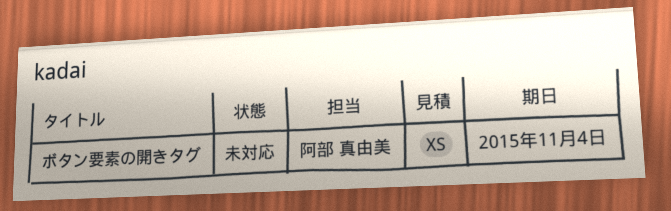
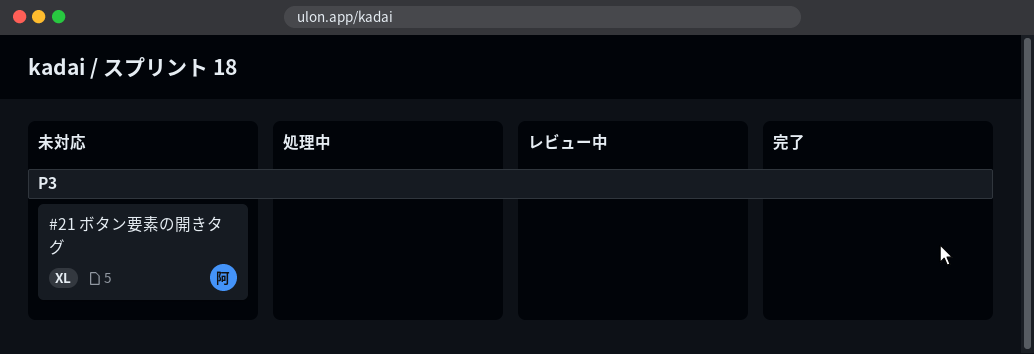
ボタン要素の開きタグ, estimate: XS -> XL

